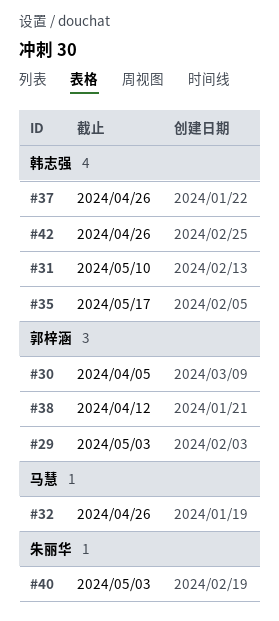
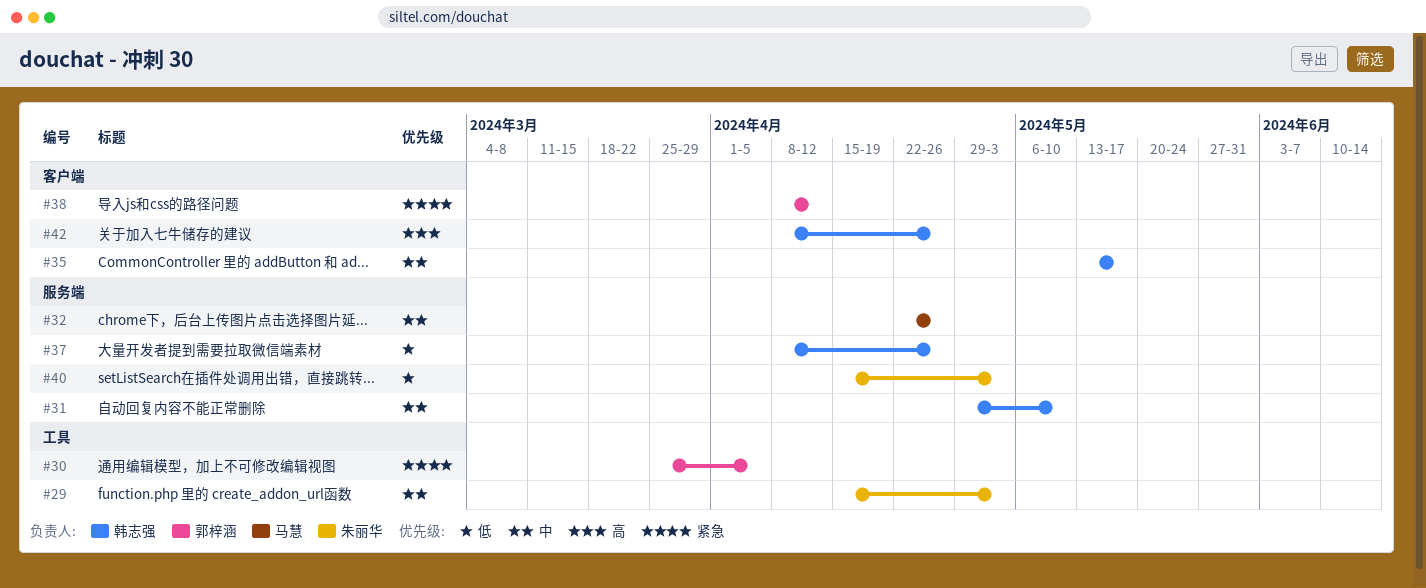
#29, owner: 郭梓涵 -> 朱丽华

